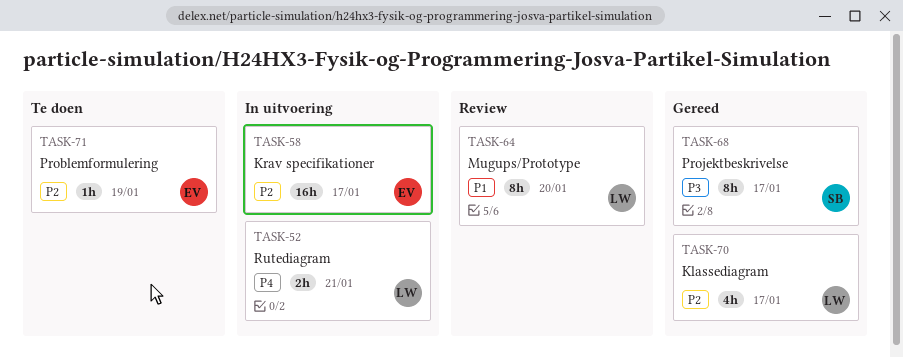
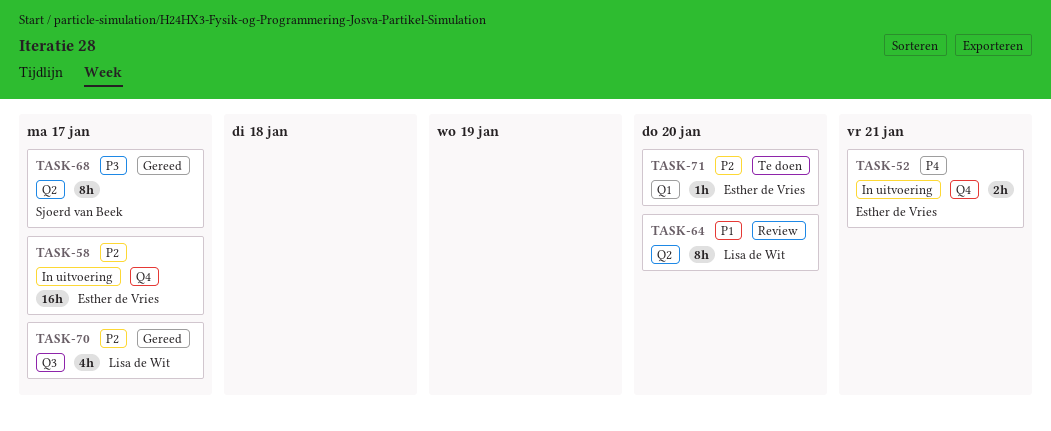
TASK-52, owner: Lisa de Wit -> Esther de Vries
TASK-71, due: Jan 19 -> Jan 20

